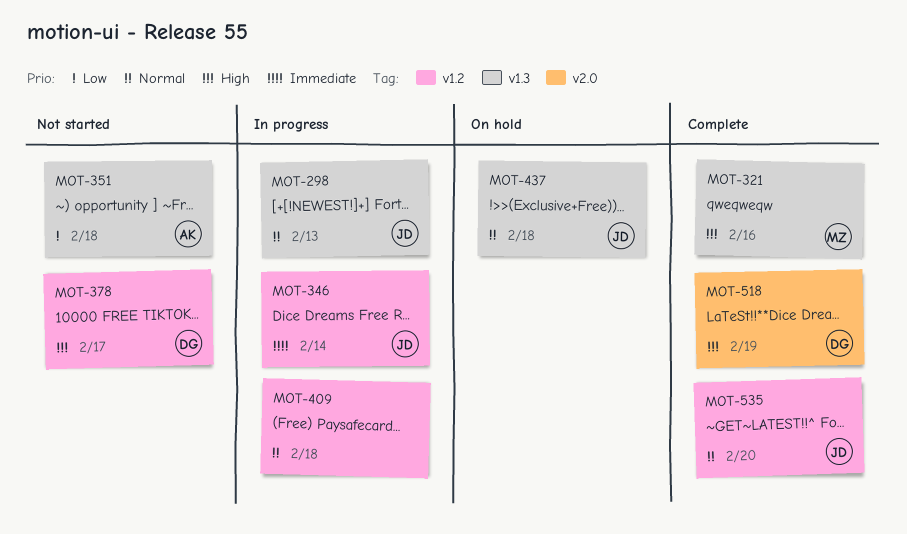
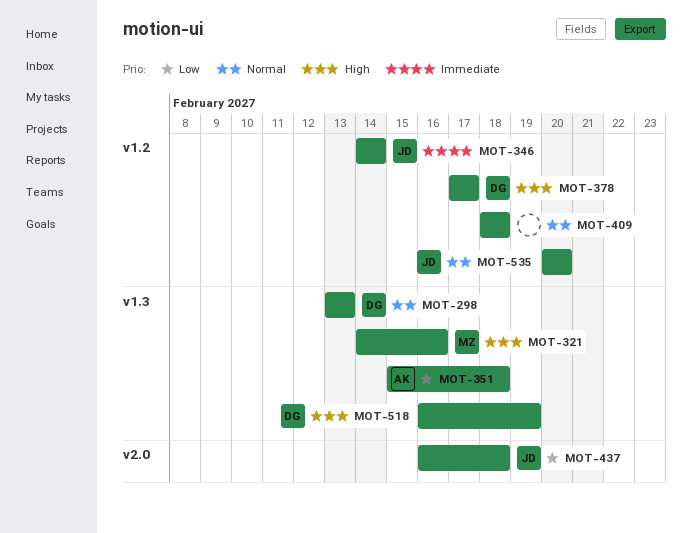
MOT-298, owner: JD -> DG
MOT-437, priority: Normal -> Low
MOT-437, label: v1.3 -> v2.0
MOT-518, label: v2.0 -> v1.3

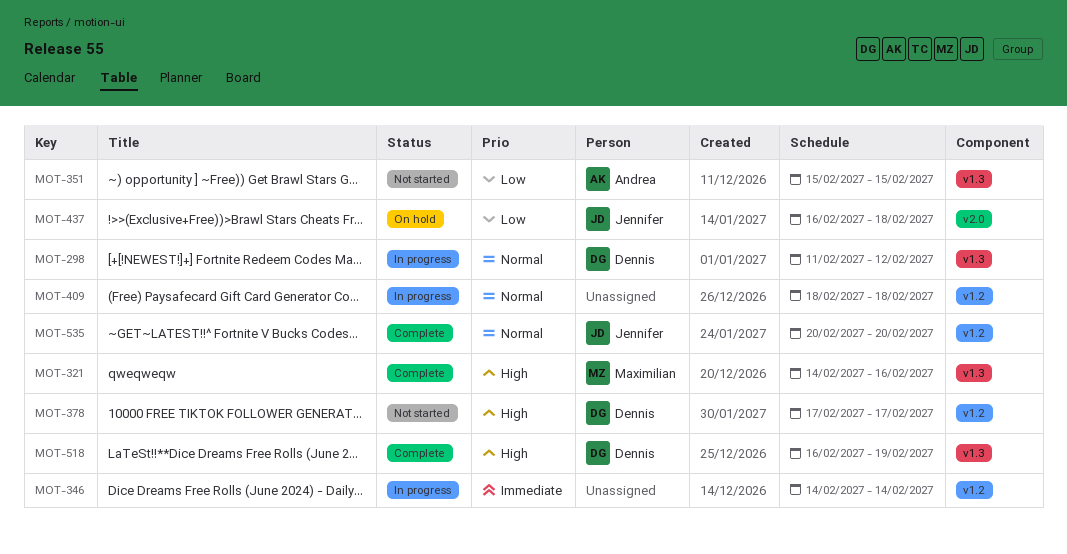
MOT-298, start: Feb 13 -> Feb 11
MOT-298, due: Feb 13 -> Feb 12
MOT-346, owner: Jennifer -> none
MOT-351, due: Feb 18 -> Feb 15

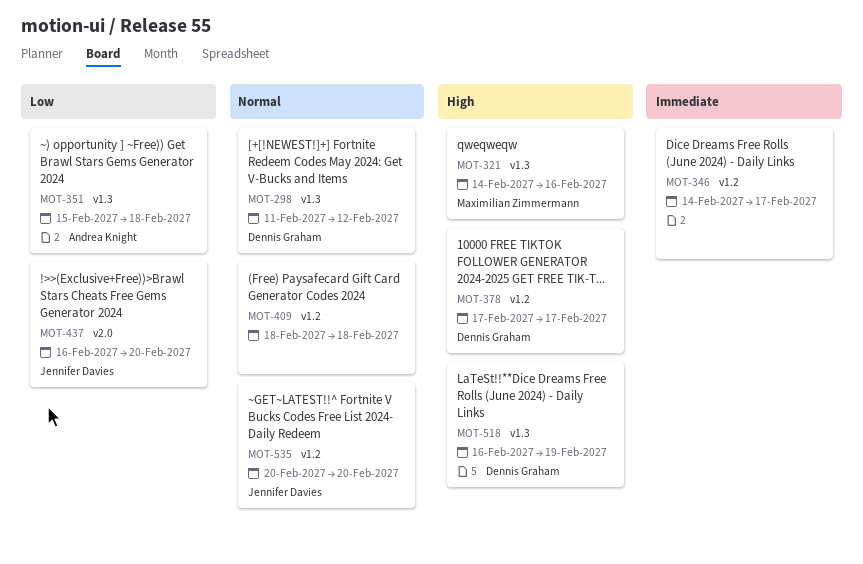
MOT-346, due: Feb 14 -> Feb 17
MOT-351, due: Feb 15 -> Feb 18
MOT-437, due: Feb 18 -> Feb 20

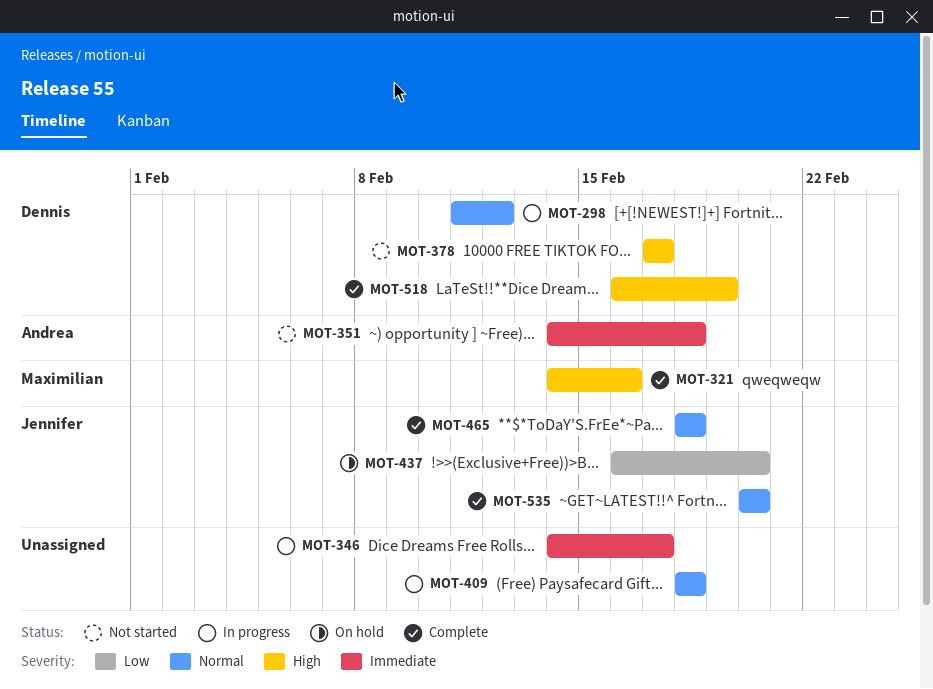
MOT-351, priority: Low -> Immediate
MOT-351, start: Feb 15 -> Feb 14
MOT-465: none -> present

